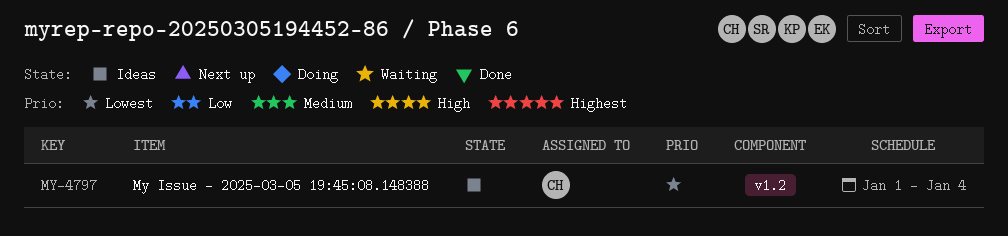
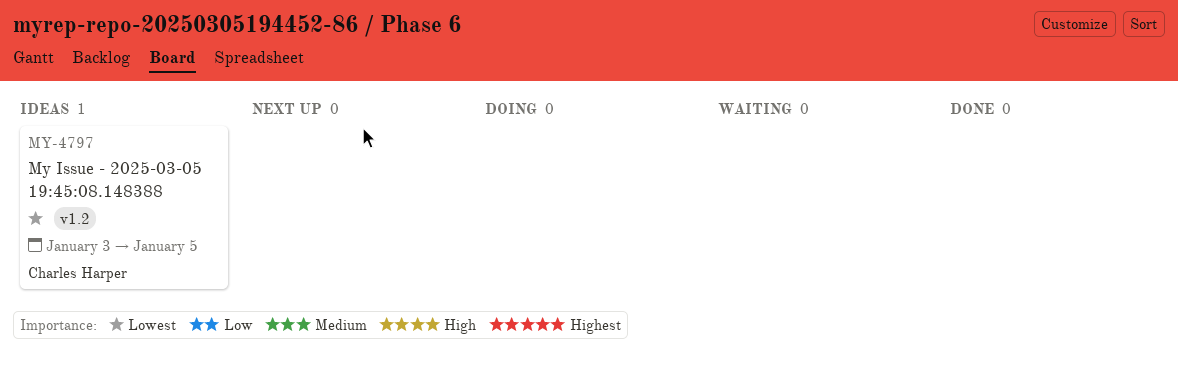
MY-4797, start: Jan 1 -> Jan 3
MY-4797, due: Jan 4 -> Jan 5

